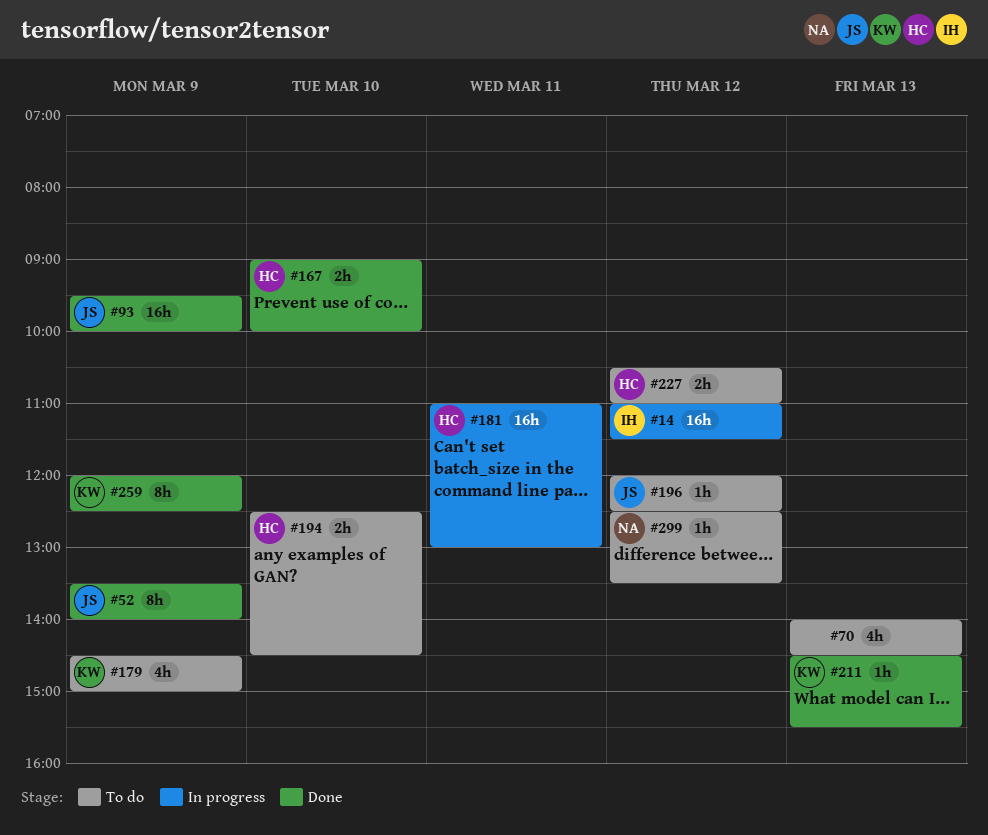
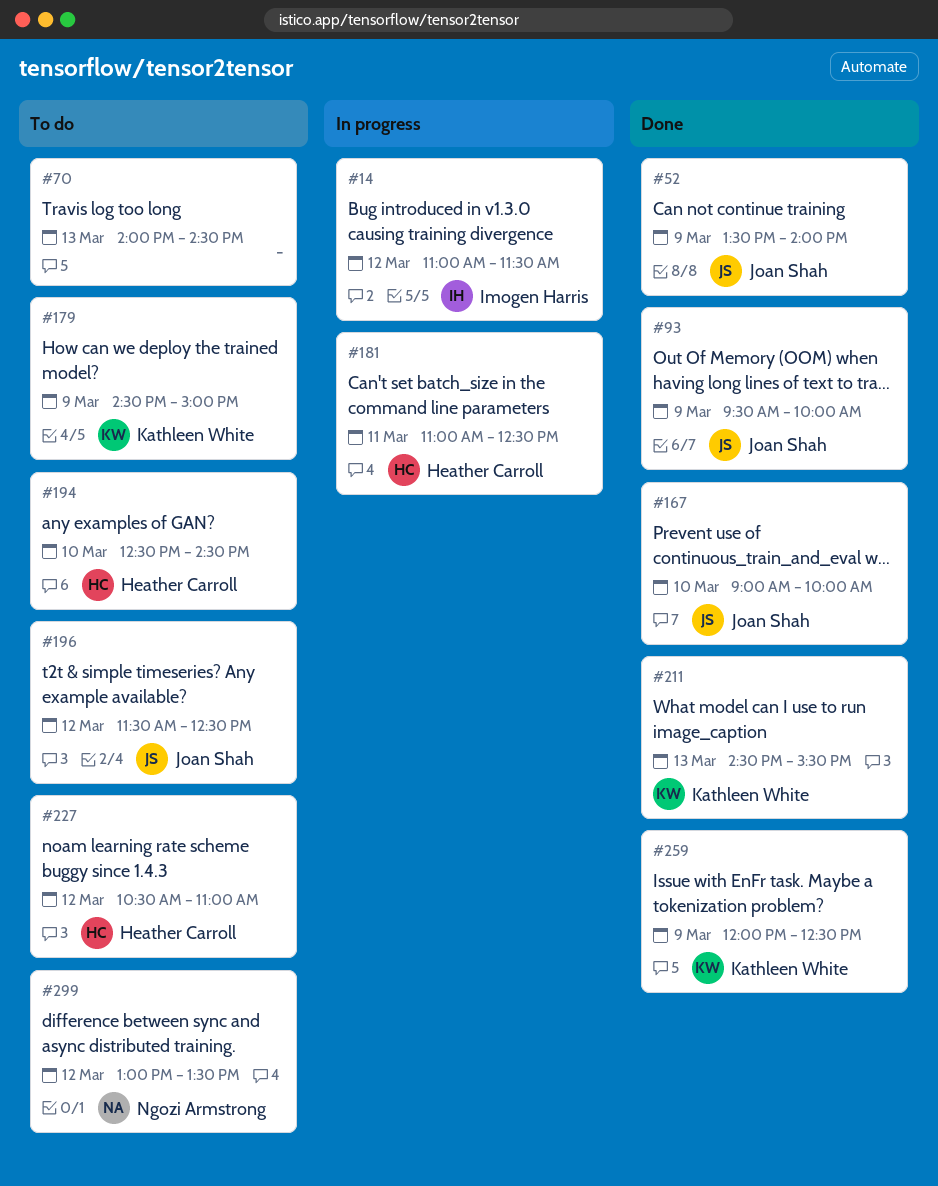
#167, owner: Heather Carroll -> Joan Shah
#181, ends: 13:00 -> 12:30
#196, begins: 12:00 -> 11:30
#299, begins: 12:30 -> 13:00

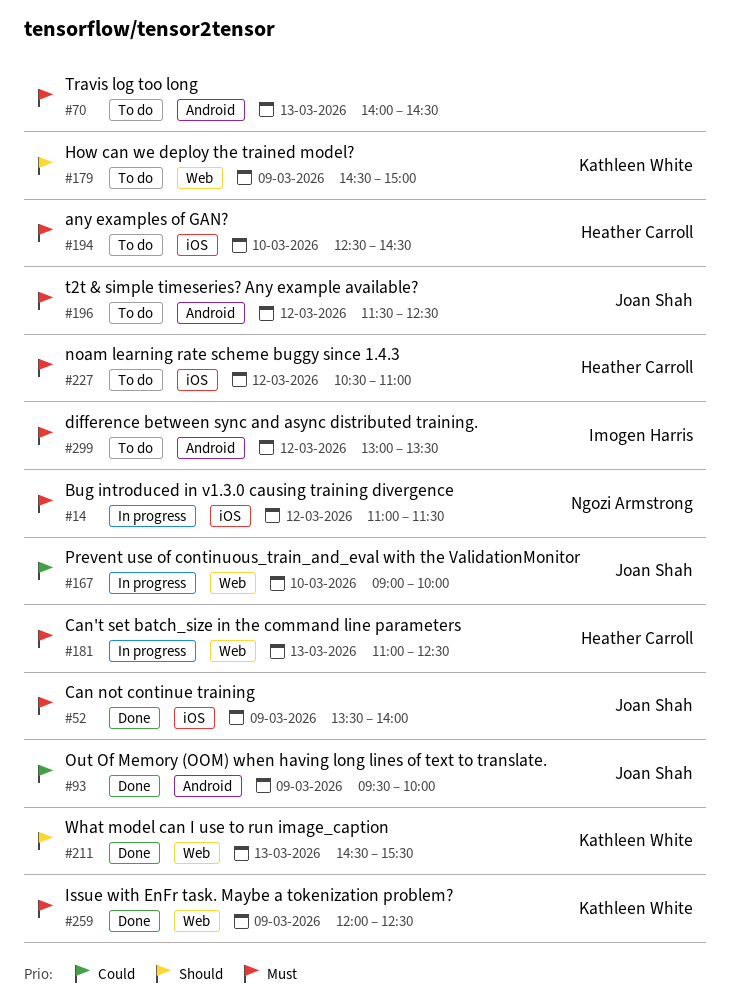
#14, owner: Imogen Harris -> Ngozi Armstrong
#167, status: Done -> In progress
#181, day: Mar 11 -> Mar 13
#299, owner: Ngozi Armstrong -> Imogen Harris

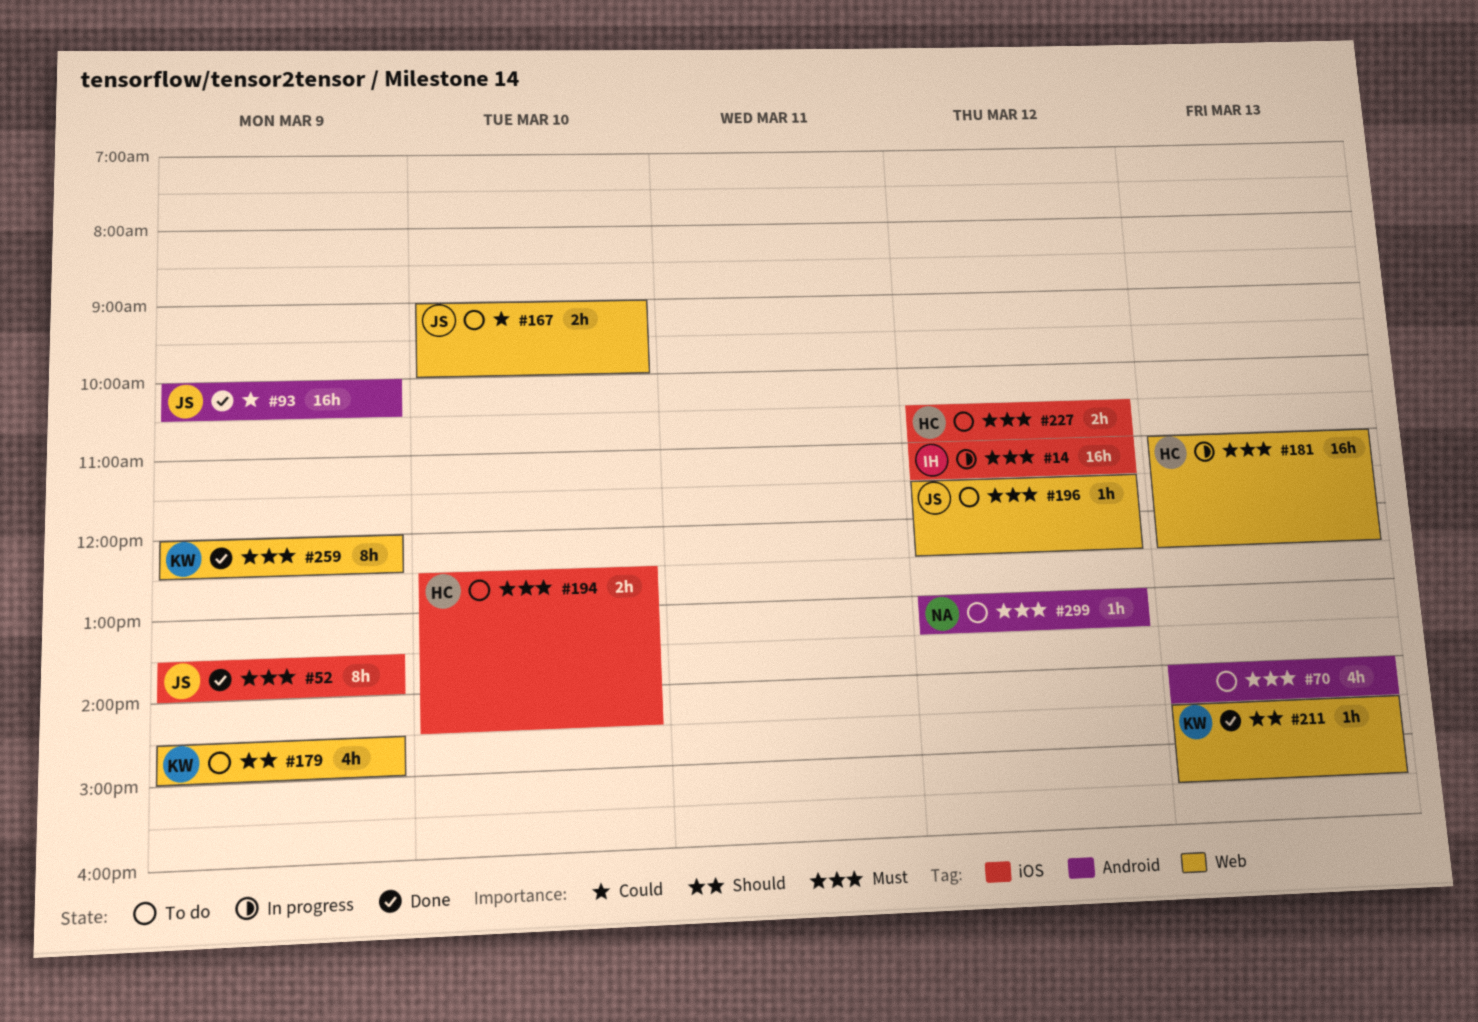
#14, owner: Ngozi Armstrong -> Imogen Harris
#93, begins: 09:30 -> 10:00
#93, ends: 10:00 -> 10:30
#167, status: In progress -> To do
#196, label: Android -> Web
#299, owner: Imogen Harris -> Ngozi Armstrong

